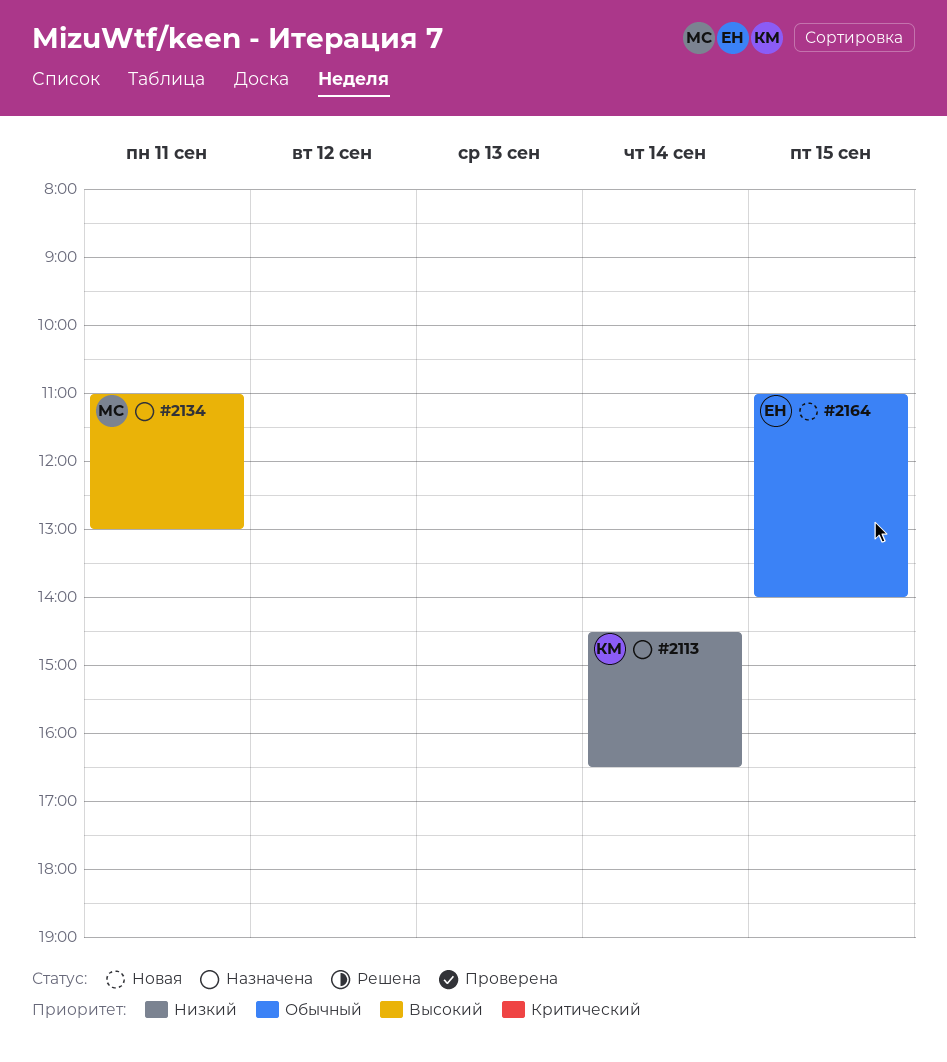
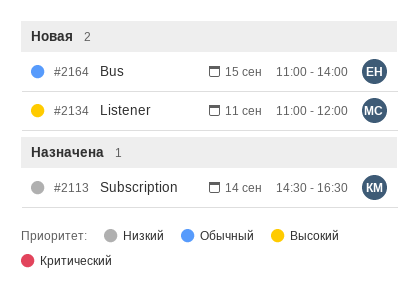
#2134, status: Назначена -> Новая
#2134, ends: 13:00 -> 12:00

